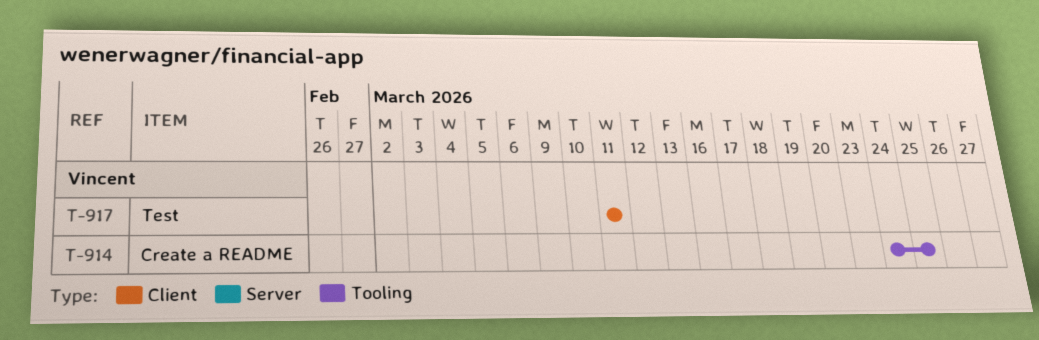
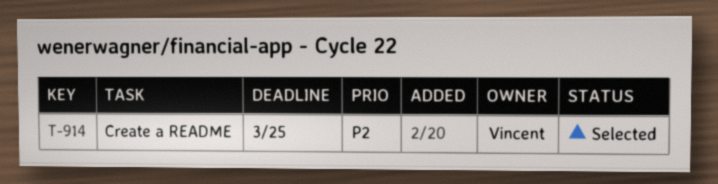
T-917: present -> none

